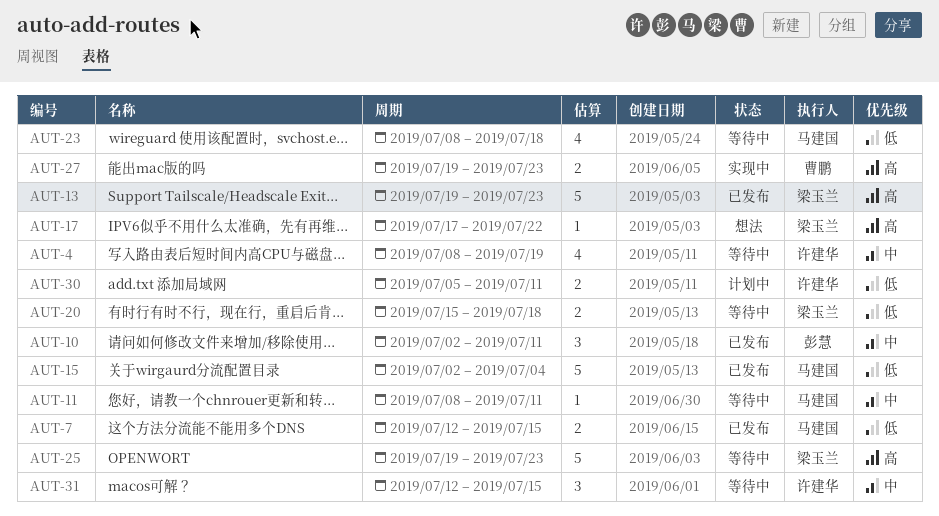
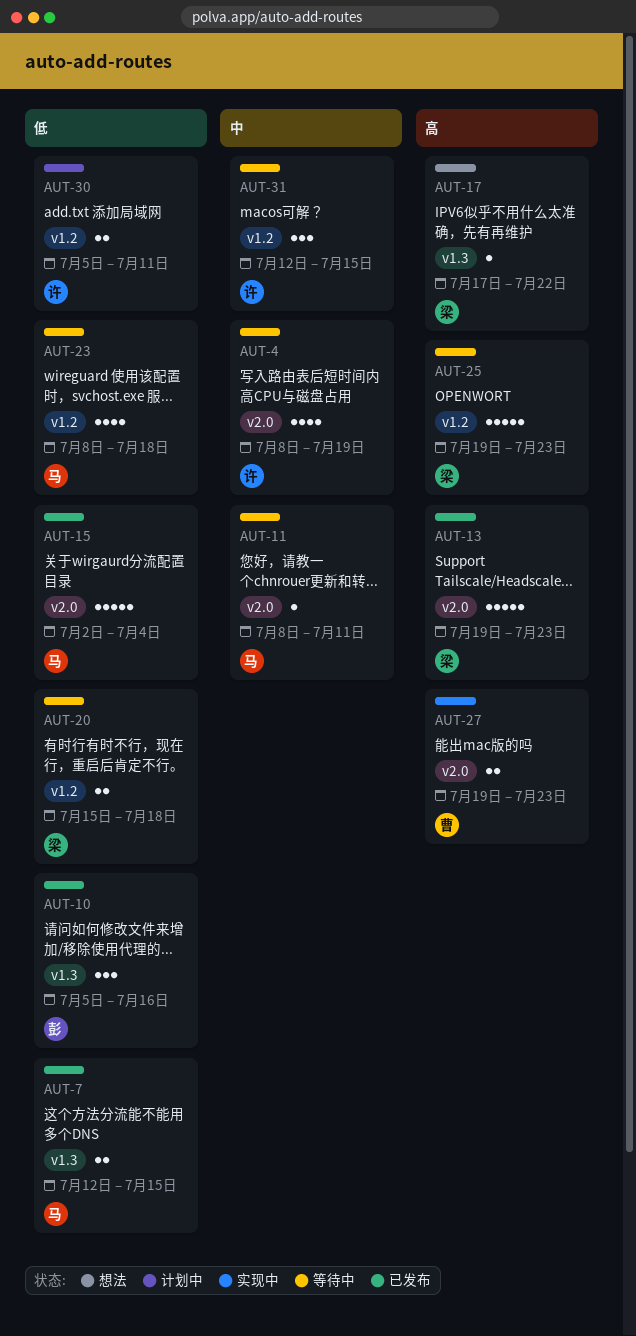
AUT-10, priority: 中 -> 低
AUT-10, start: Jul 2 -> Jul 5
AUT-10, due: Jul 11 -> Jul 16

